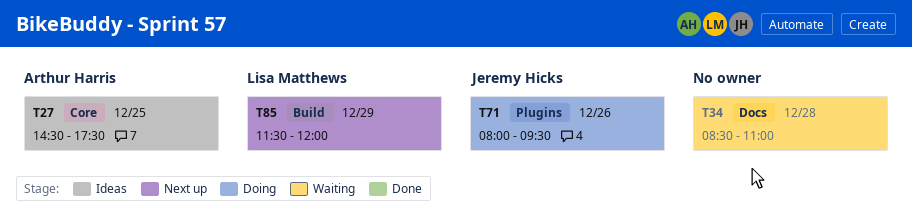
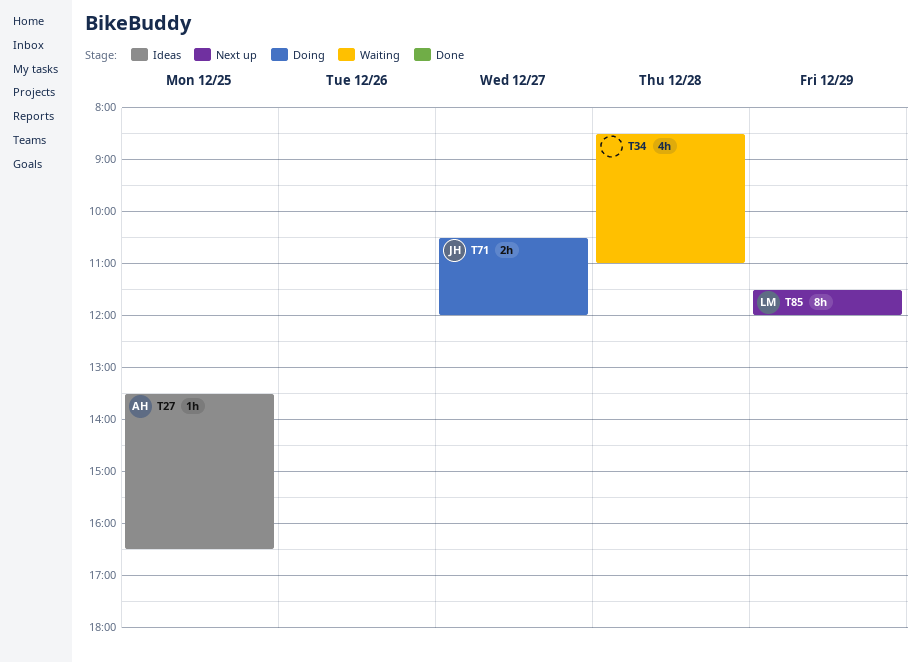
T27, begins: 14:30 -> 13:30
T27, ends: 17:30 -> 16:30
T71, day: Dec 26 -> Dec 27
T71, begins: 08:00 -> 10:30
T71, ends: 09:30 -> 12:00

